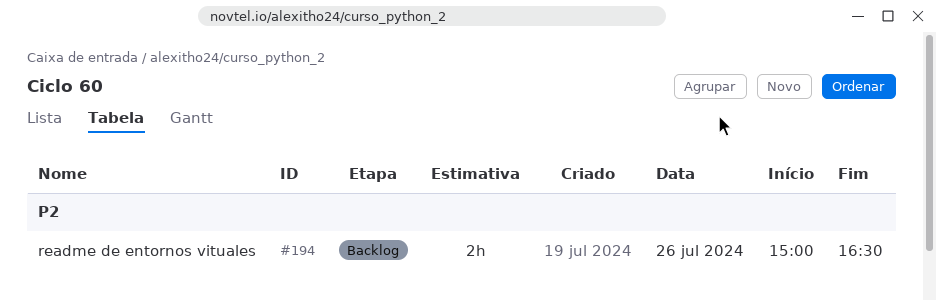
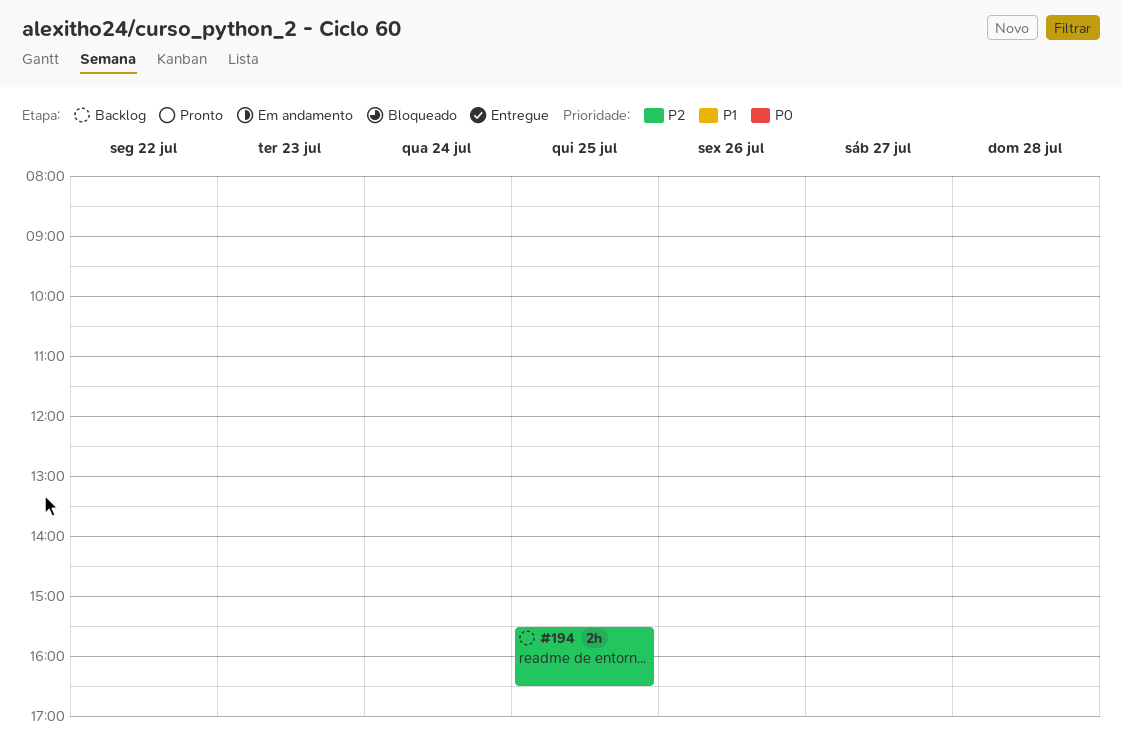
#194, day: Jul 26 -> Jul 25
#194, begins: 15:00 -> 15:30

